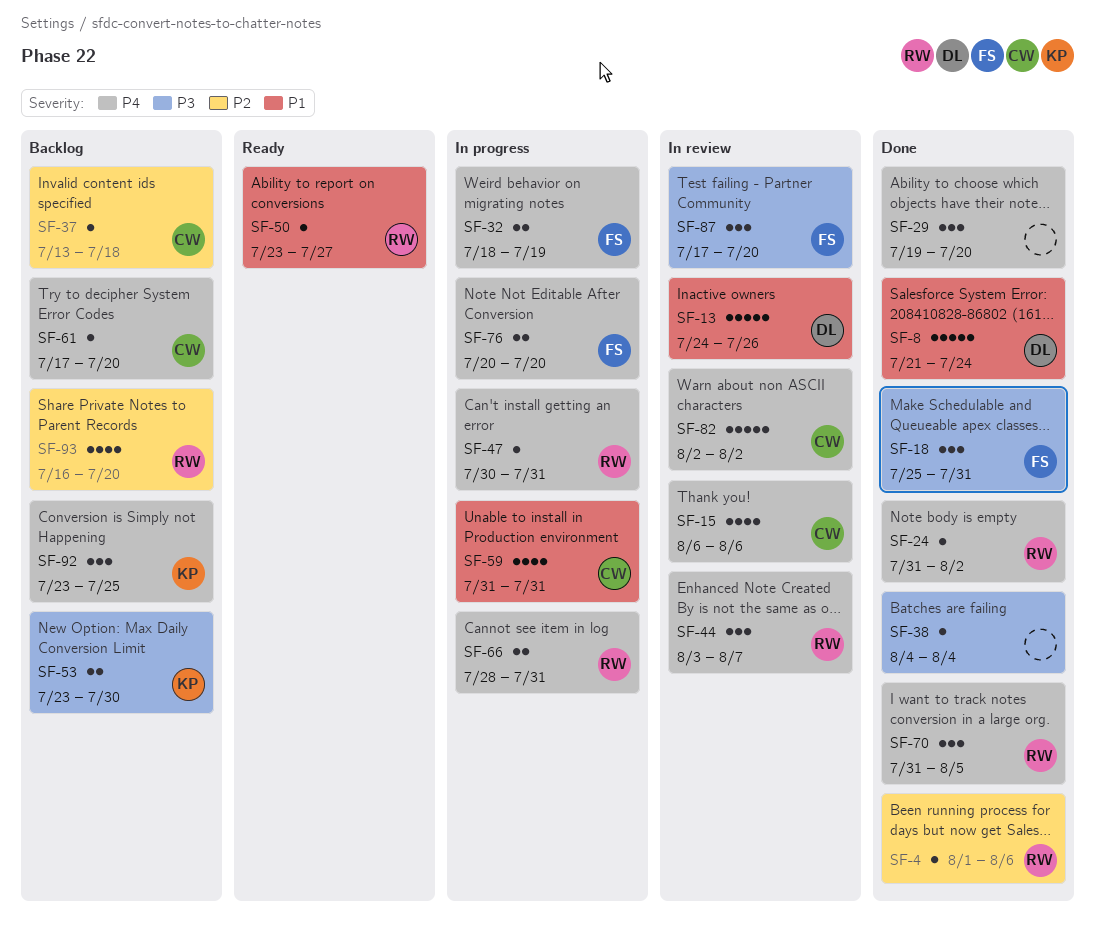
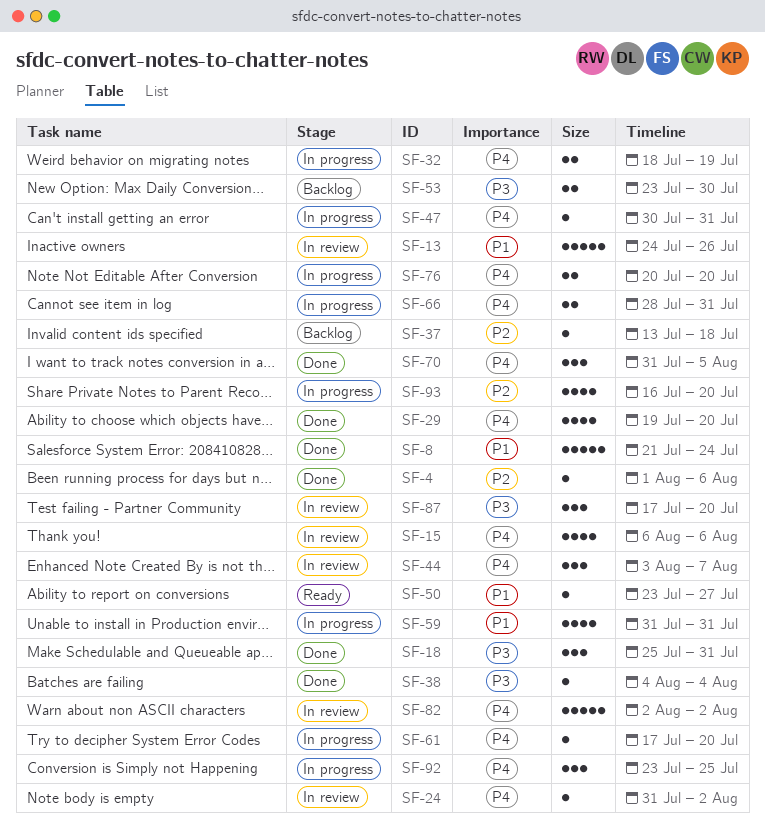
SF-24, status: Done -> In review
SF-29, estimate: 3 -> 4
SF-61, status: Backlog -> In progress
SF-92, status: Backlog -> In progress
SF-93, status: Backlog -> In progress

